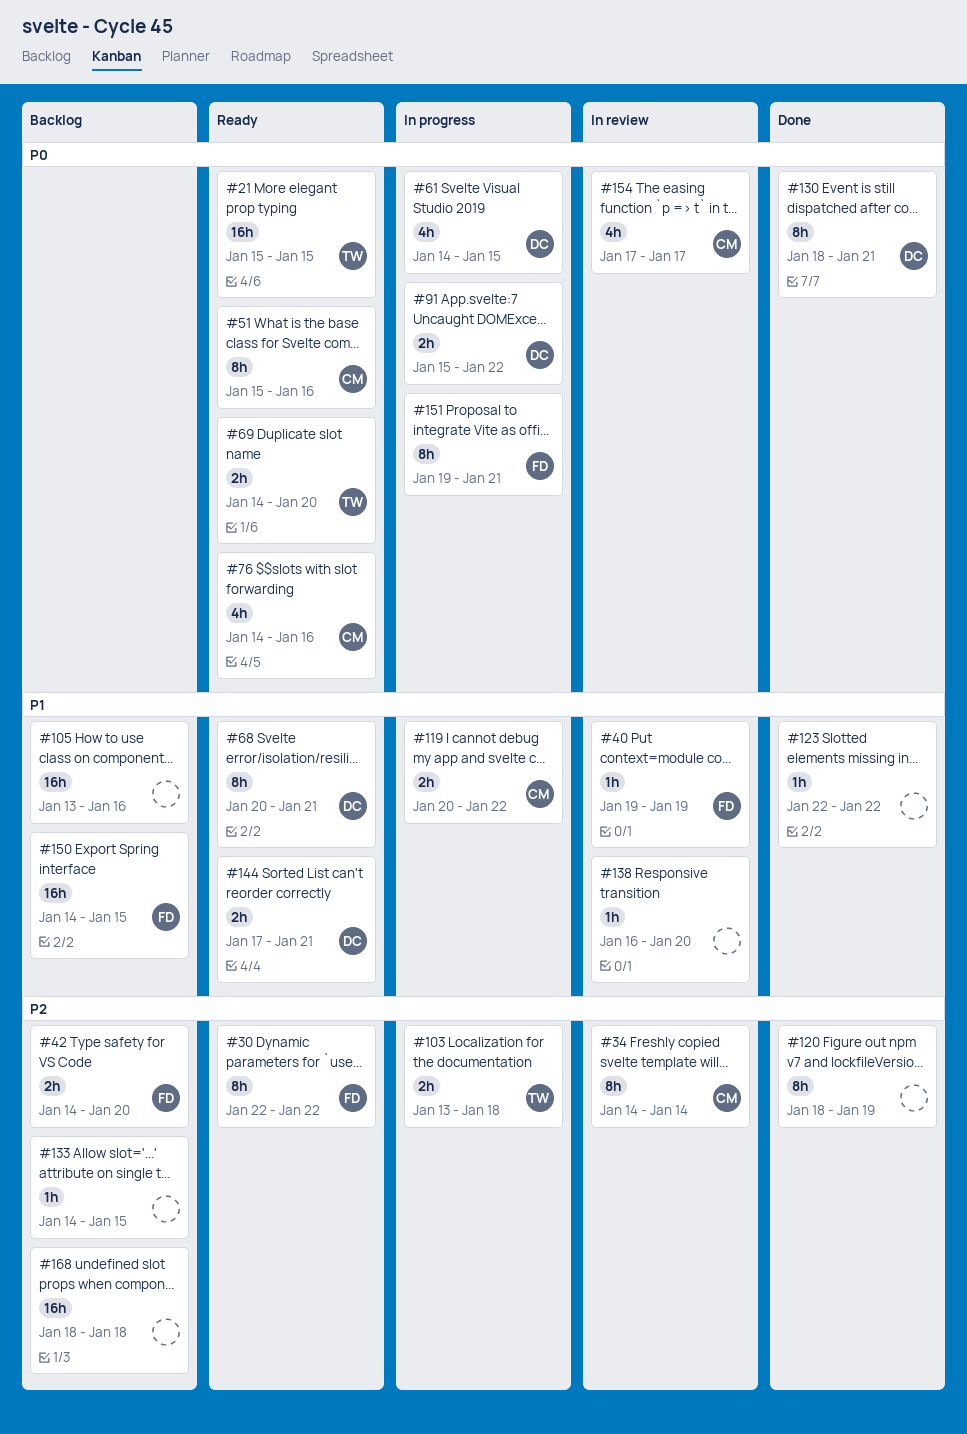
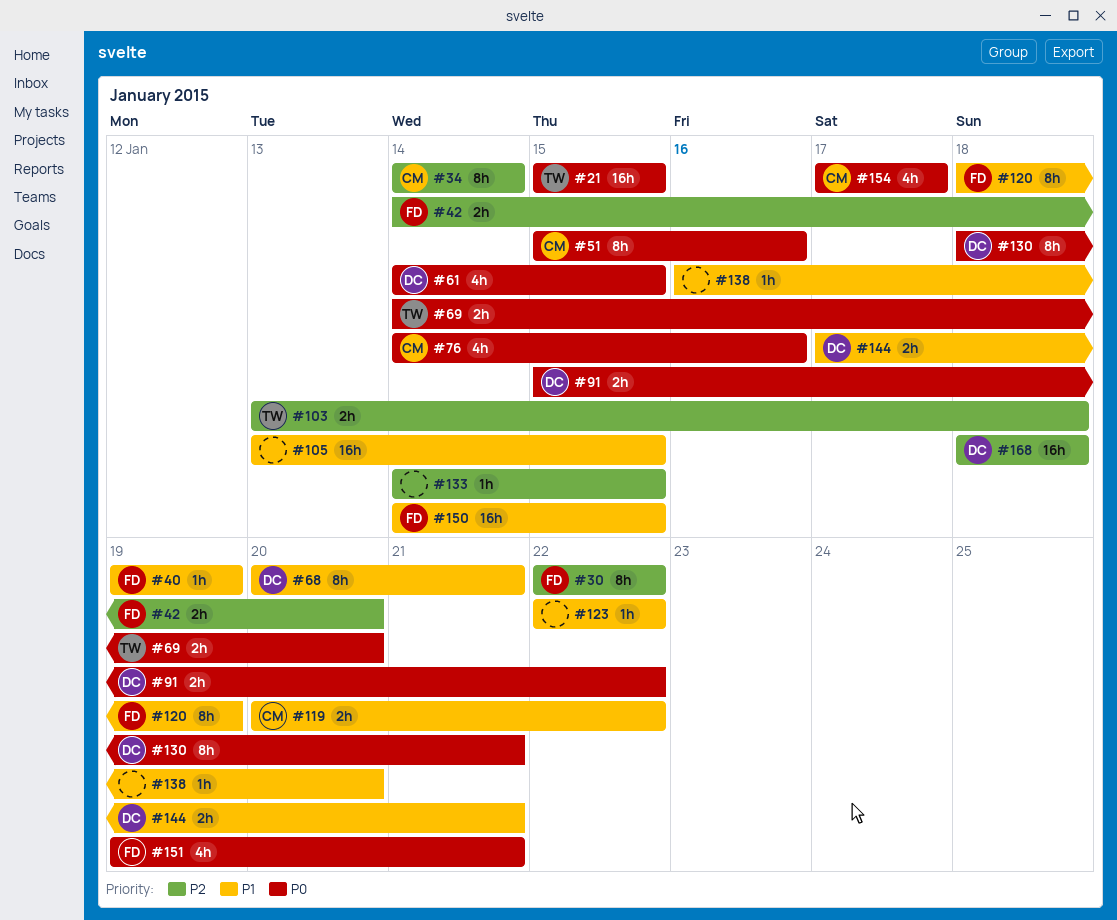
#105, due: Jan 16 -> Jan 15
#120, owner: none -> FD
#120, priority: P2 -> P1
#151, estimate: 8h -> 4h
#168, owner: none -> DC

